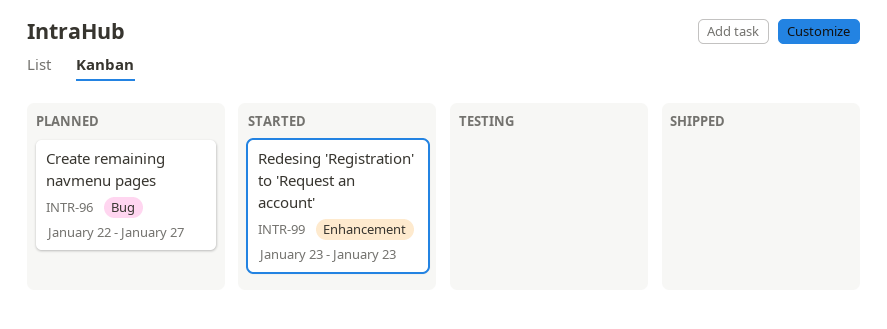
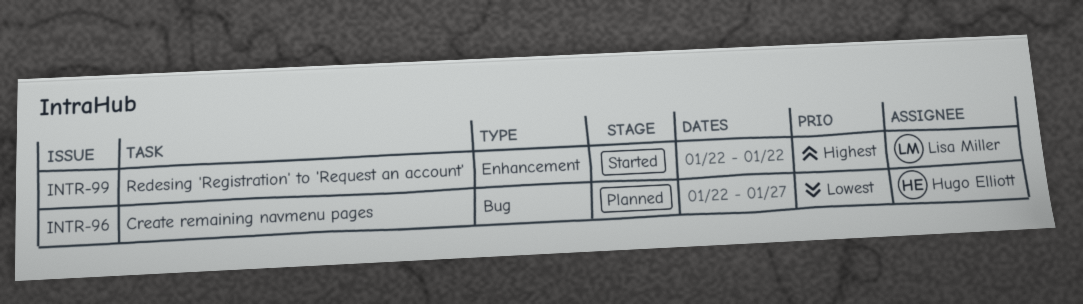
INTR-99, start: Jan 23 -> Jan 22
INTR-99, due: Jan 23 -> Jan 22

